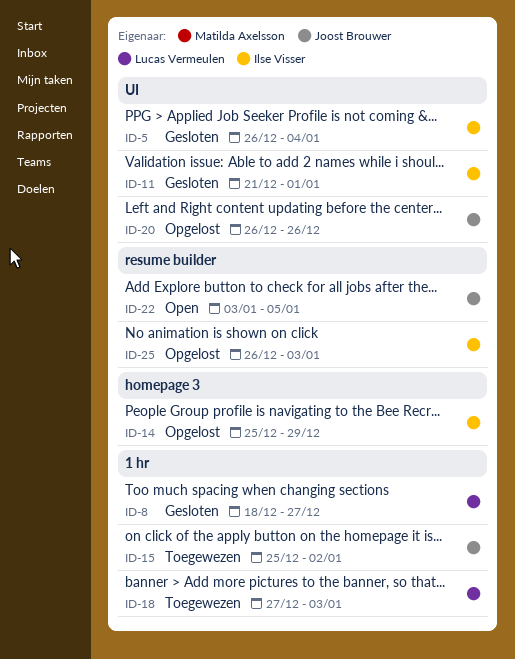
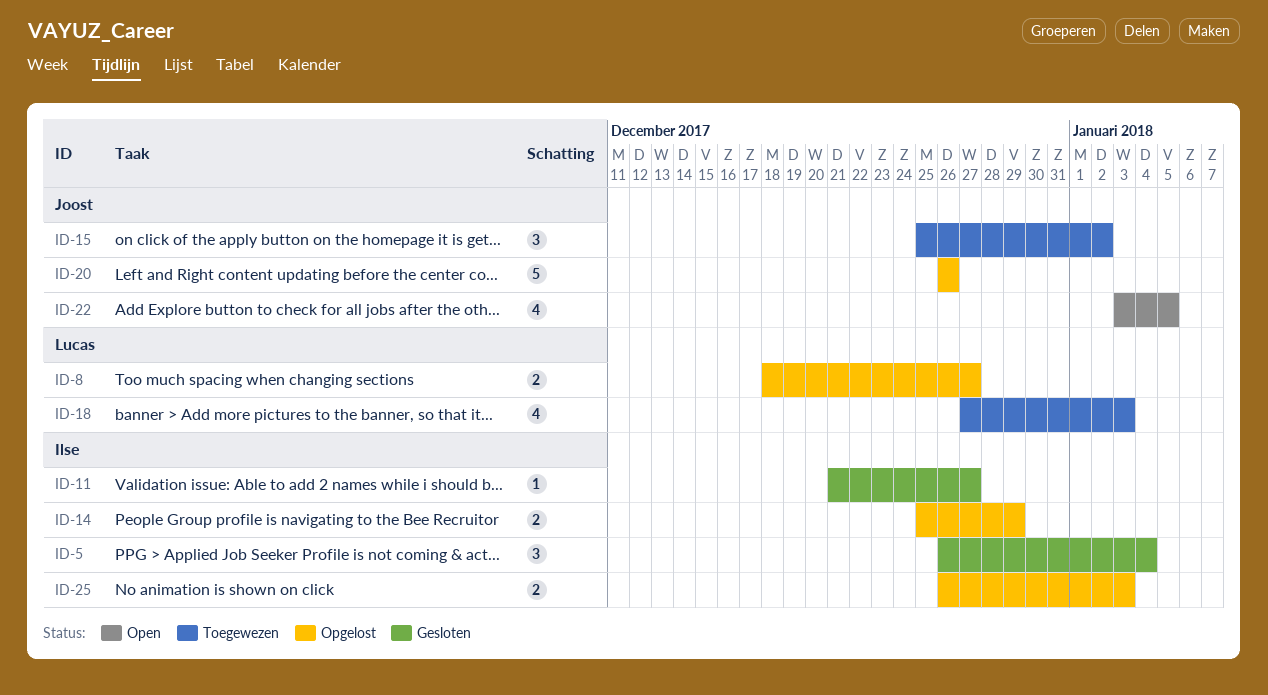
ID-8, status: Gesloten -> Opgelost
ID-11, due: Jan 1 -> Dec 27

